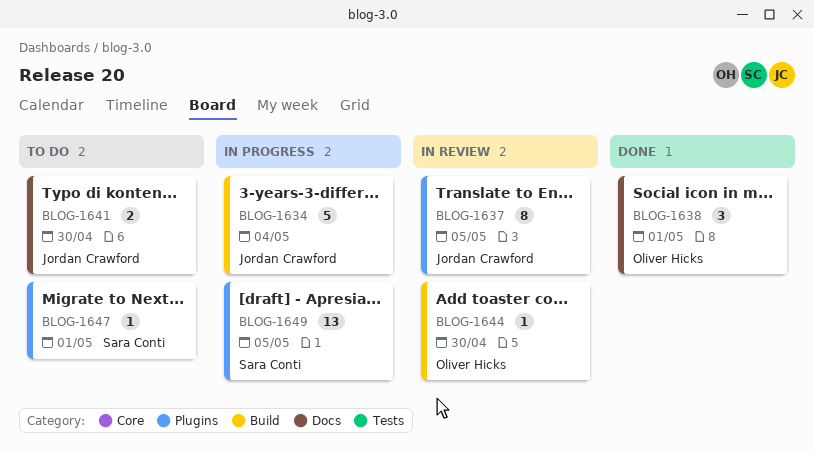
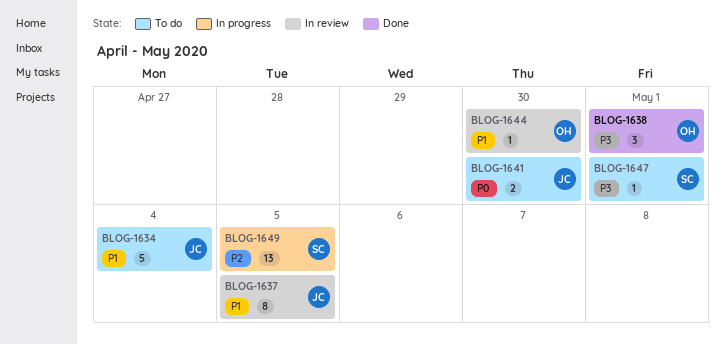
BLOG-1634, status: In progress -> To do

